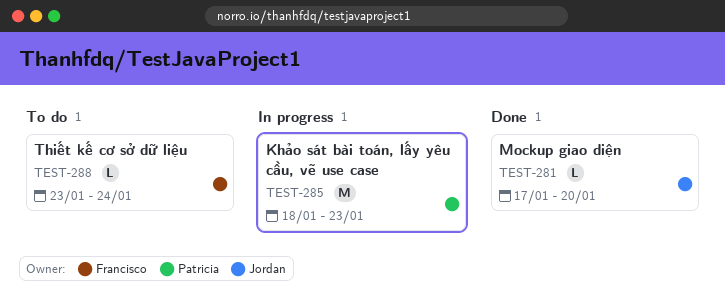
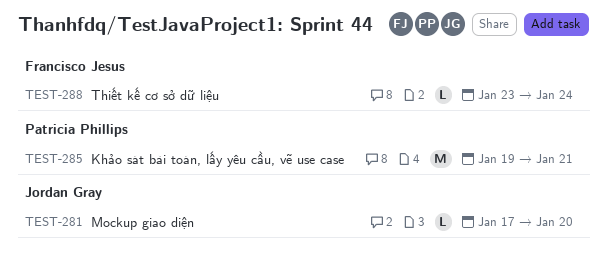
TEST-285, start: Jan 18 -> Jan 19
TEST-285, due: Jan 23 -> Jan 21

